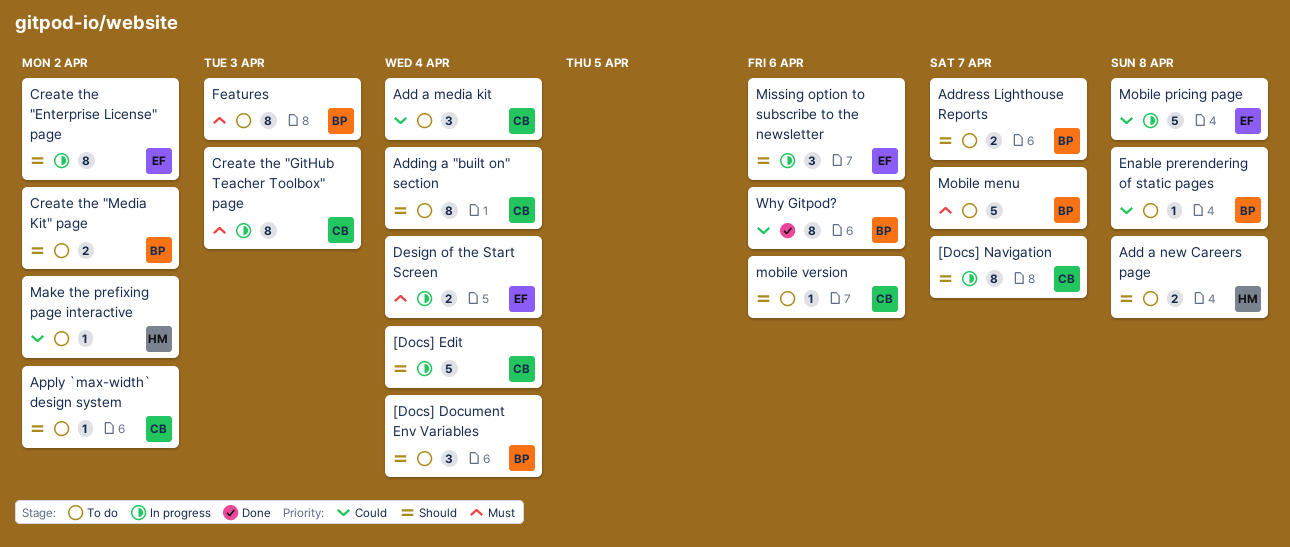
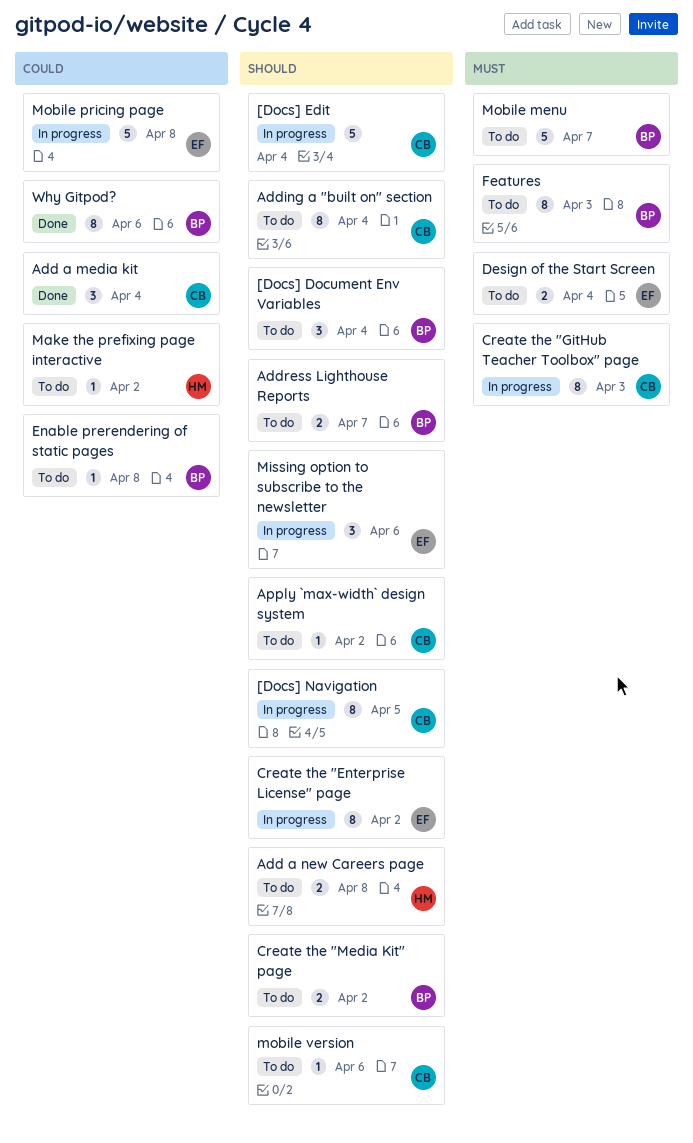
[Docs] Navigation, due: Apr 7 -> Apr 5
Add a media kit, status: To do -> Done
Design of the Start Screen, status: In progress -> To do

